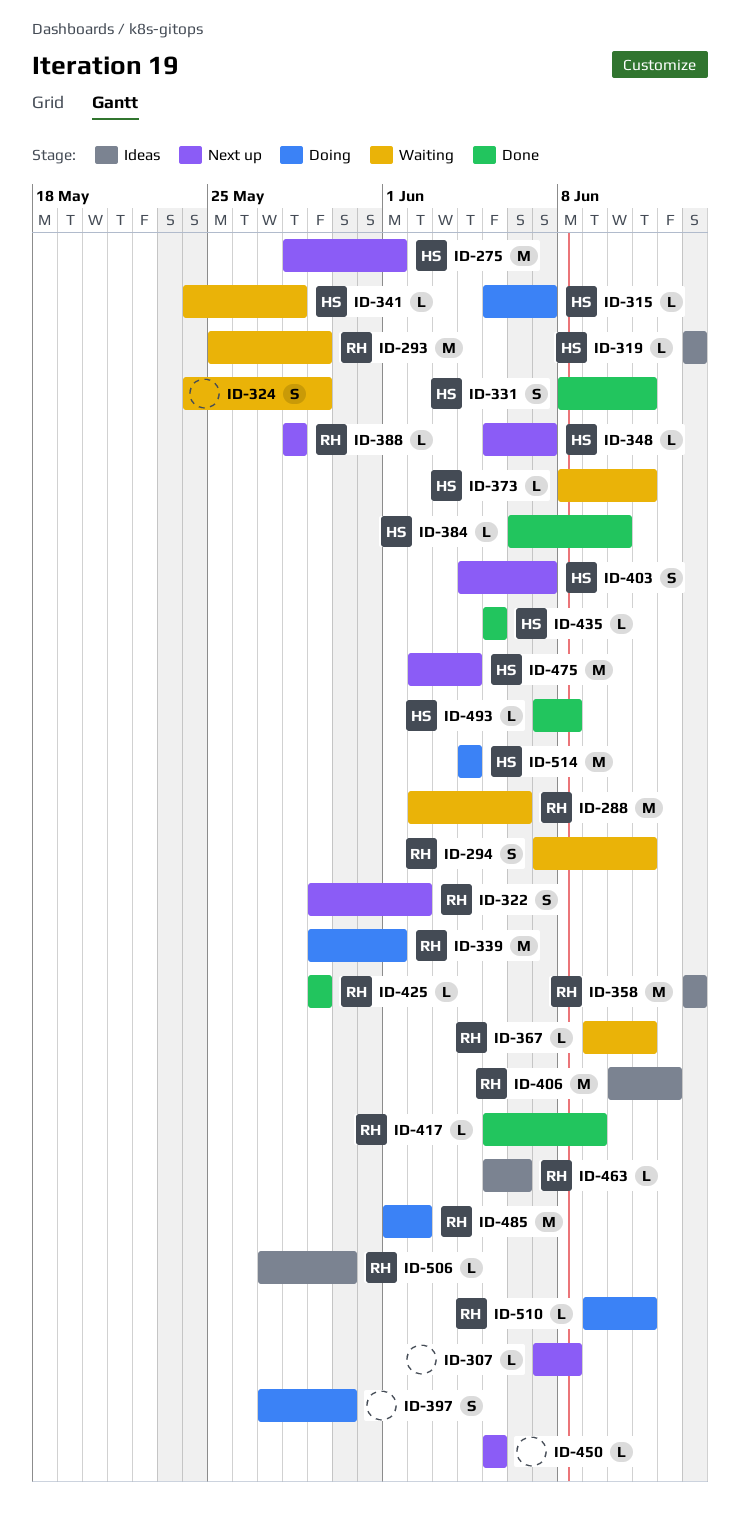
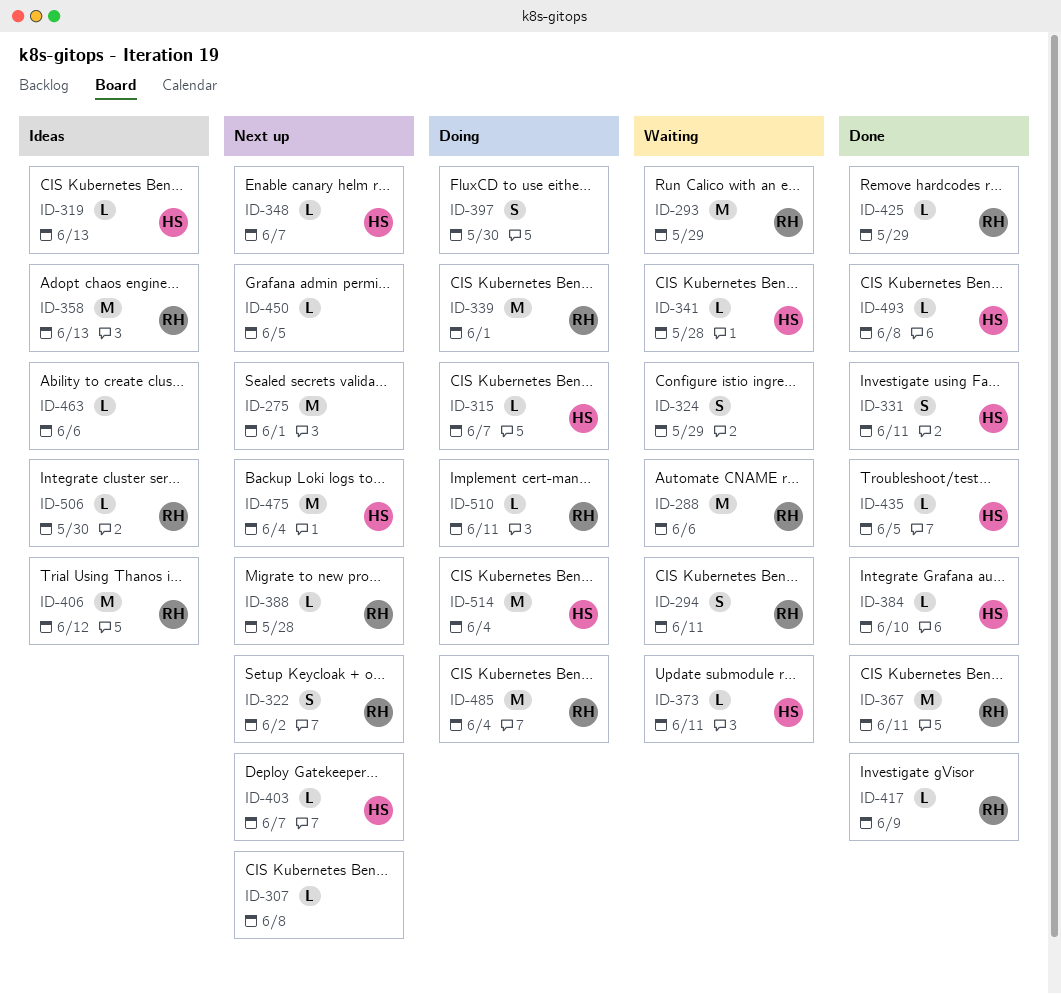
ID-275, owner: HS -> none
ID-367, status: Waiting -> Done
ID-367, estimate: L -> M
ID-403, estimate: S -> L
ID-463, owner: RH -> none
ID-485, due: Jun 2 -> Jun 4

